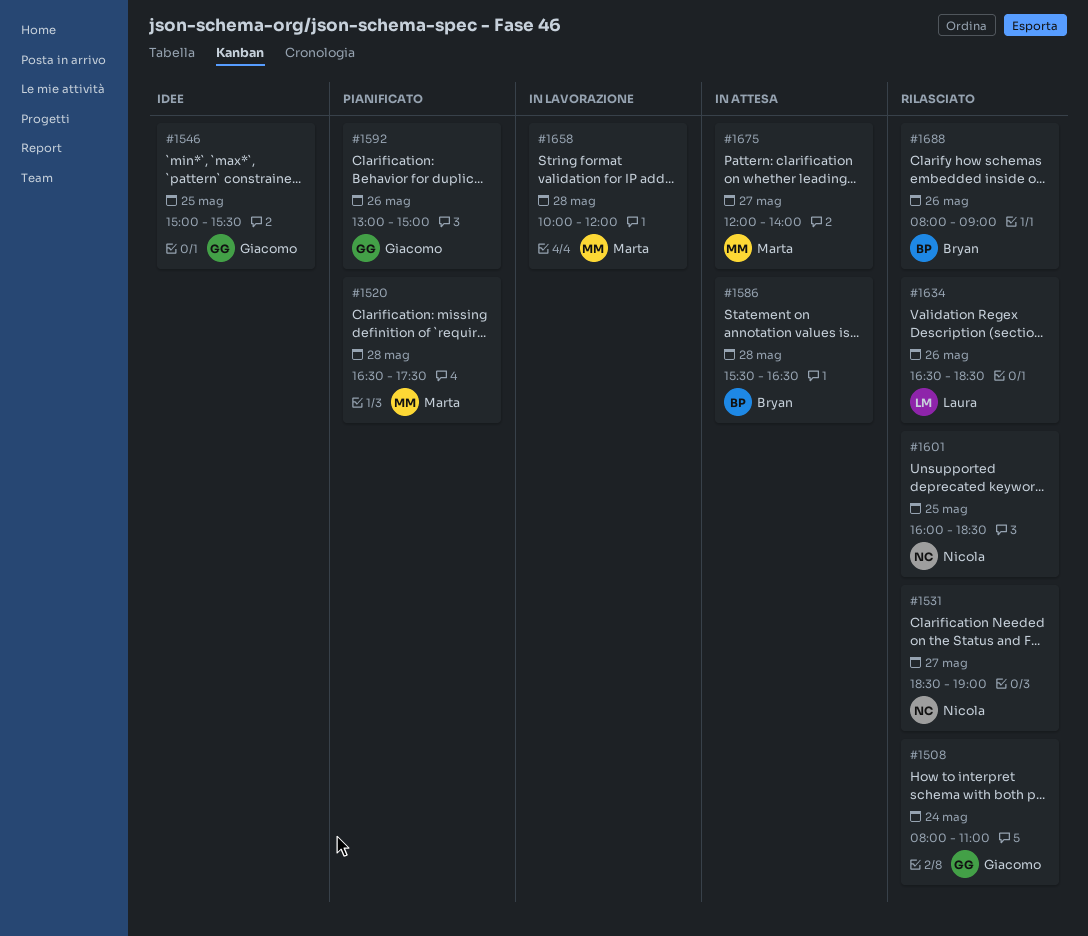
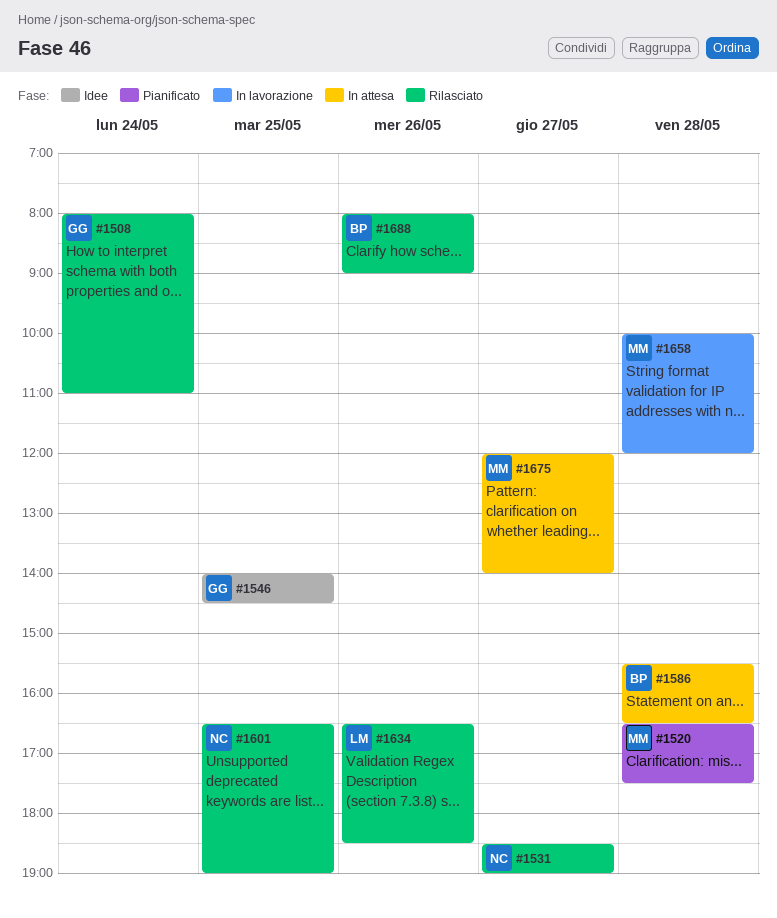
#1546, begins: 15:00 -> 14:00
#1546, ends: 15:30 -> 14:30
#1592: present -> none
#1601, begins: 16:00 -> 16:30
#1601, ends: 18:30 -> 19:00

